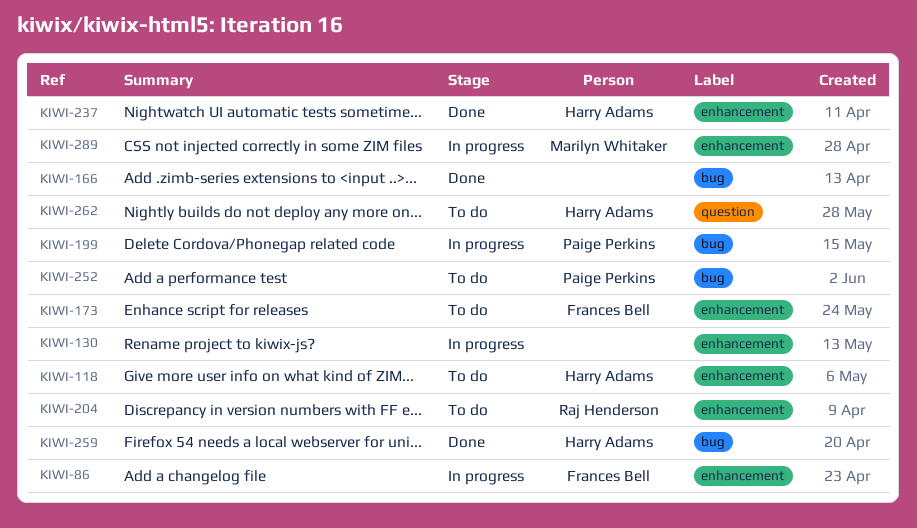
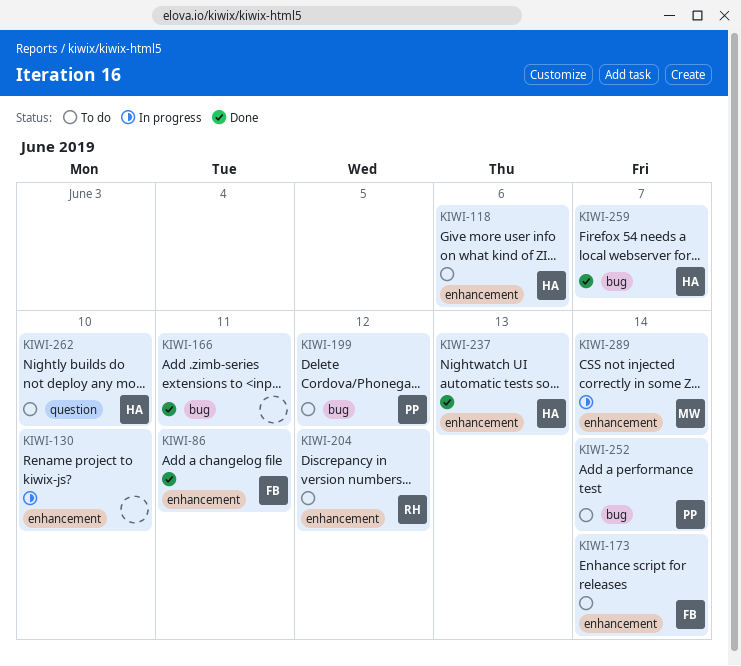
KIWI-86, status: In progress -> Done
KIWI-199, status: In progress -> To do

